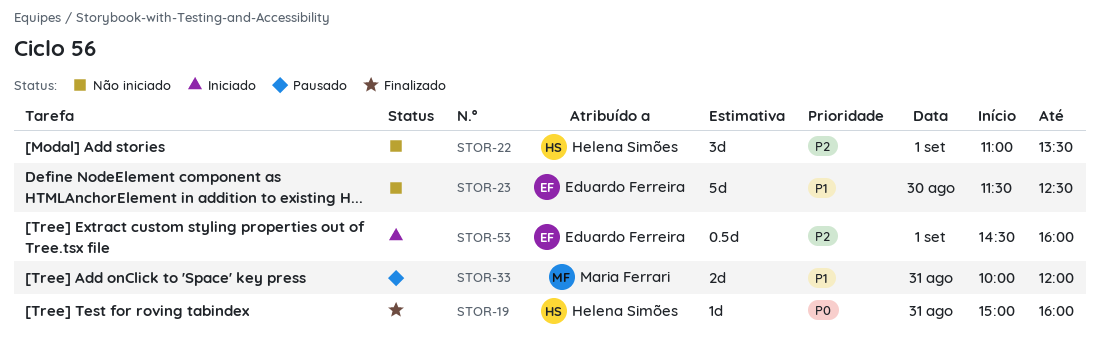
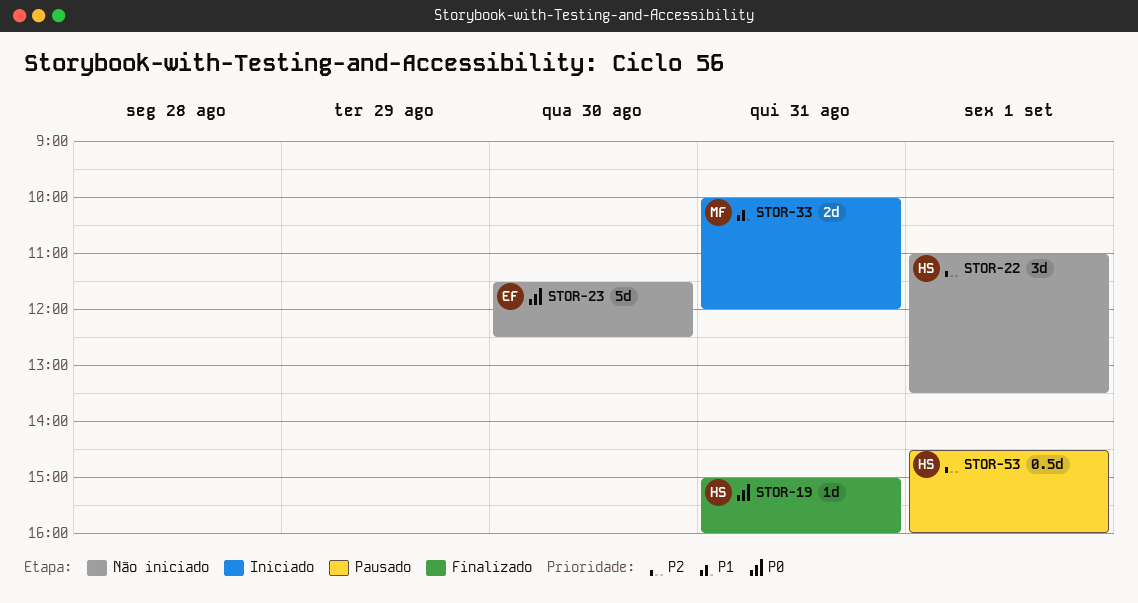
STOR-23, priority: P1 -> P0
STOR-33, status: Pausado -> Iniciado
STOR-53, status: Iniciado -> Pausado
STOR-53, owner: Eduardo Ferreira -> Helena Simões

